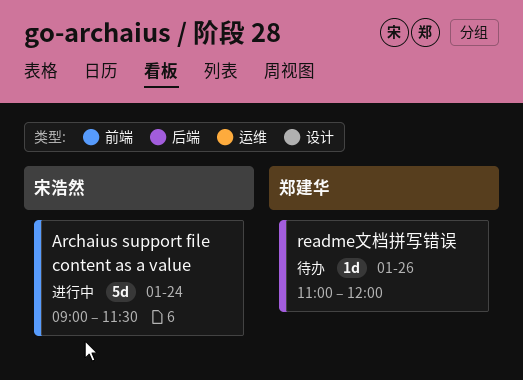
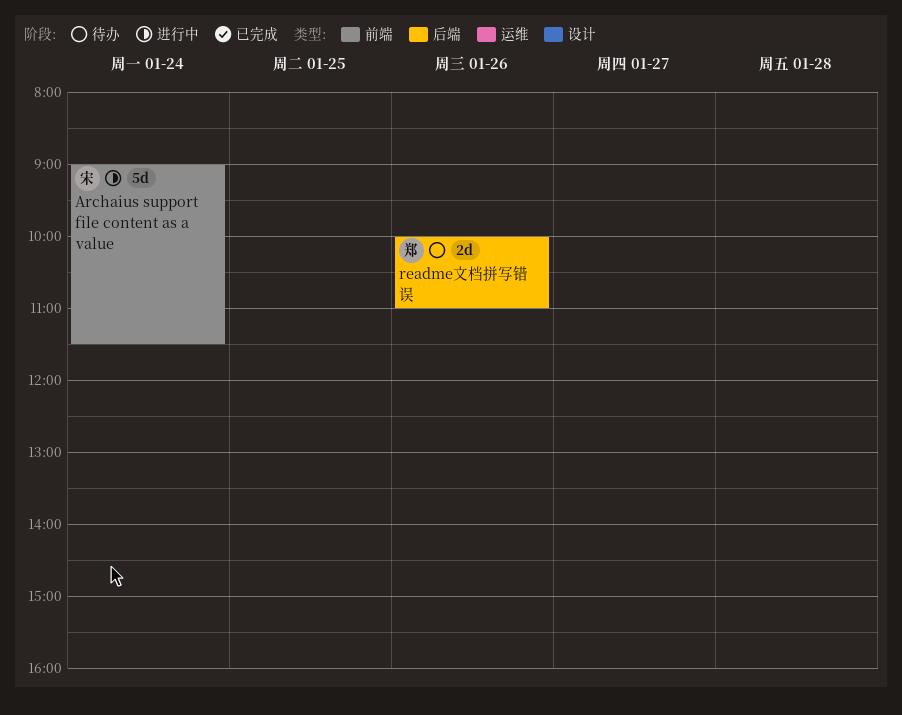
readme文档拼写错误, estimate: 1d -> 2d
readme文档拼写错误, begins: 11:00 -> 10:00
readme文档拼写错误, ends: 12:00 -> 11:00

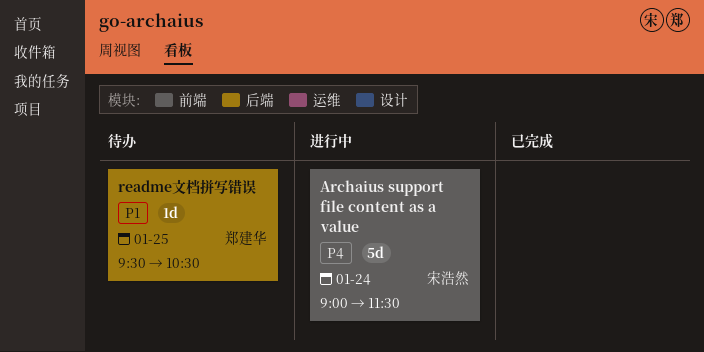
readme文档拼写错误, estimate: 2d -> 1d
readme文档拼写错误, day: Jan 26 -> Jan 25
readme文档拼写错误, begins: 10:00 -> 09:30
readme文档拼写错误, ends: 11:00 -> 10:30

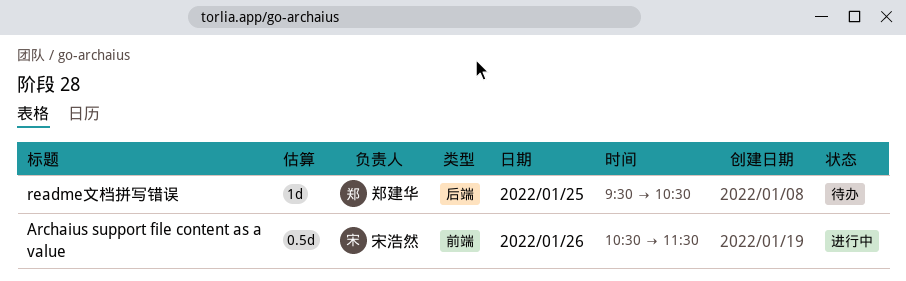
Archaius support file content as a value, estimate: 5d -> 0.5d
Archaius support file content as a value, day: Jan 24 -> Jan 26
Archaius support file content as a value, begins: 09:00 -> 10:30

